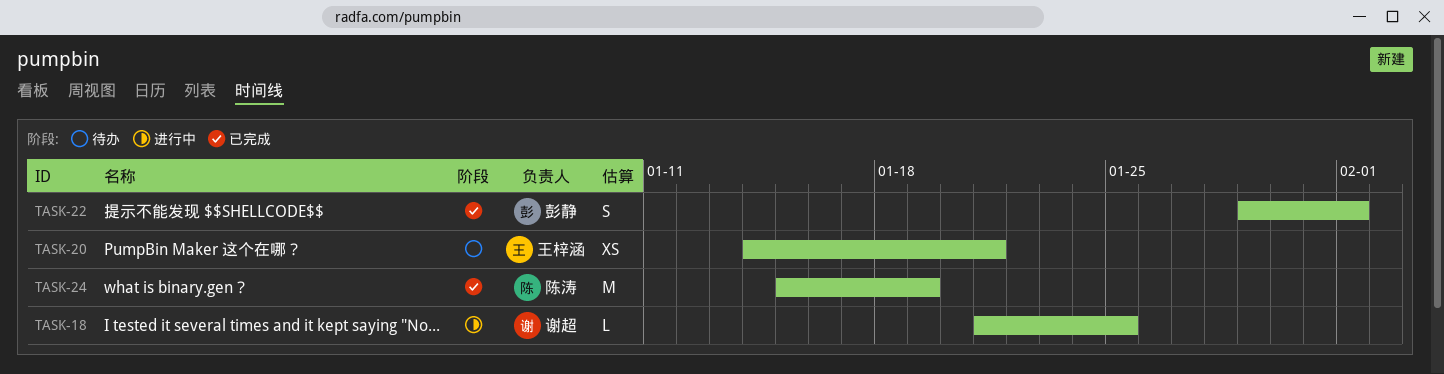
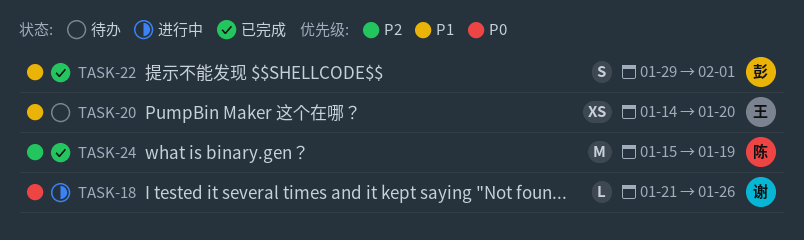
TASK-18, due: Jan 25 -> Jan 26
TASK-20, due: Jan 21 -> Jan 20

